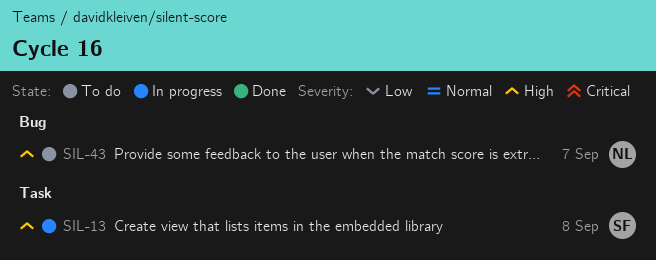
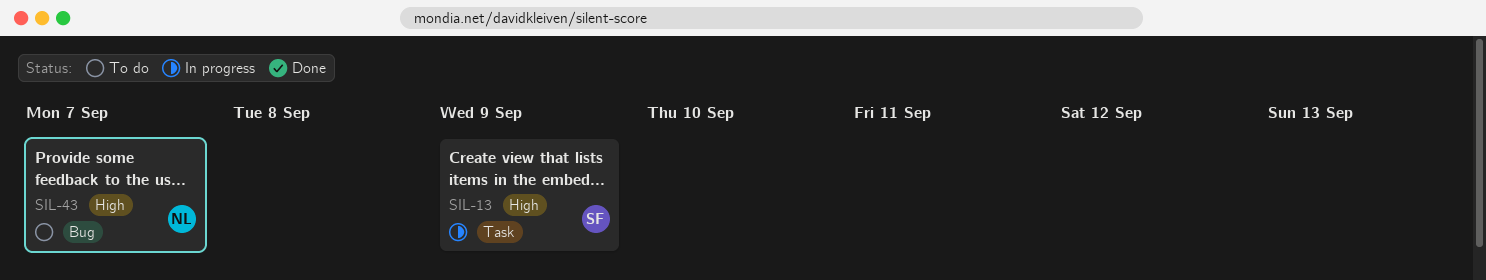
SIL-13, due: Sep 8 -> Sep 9

